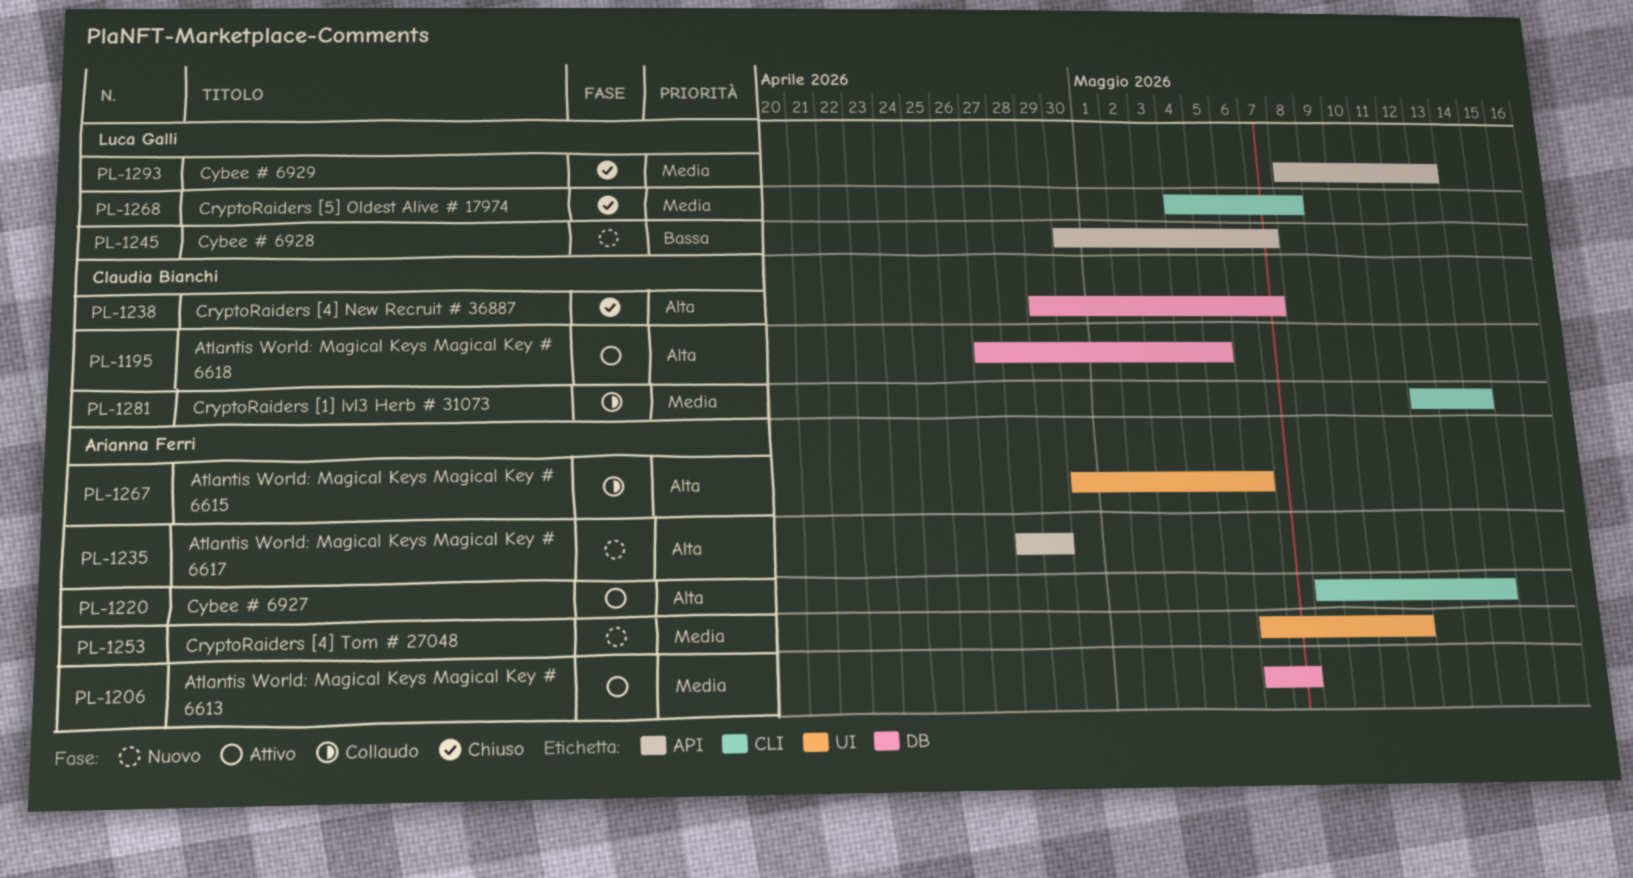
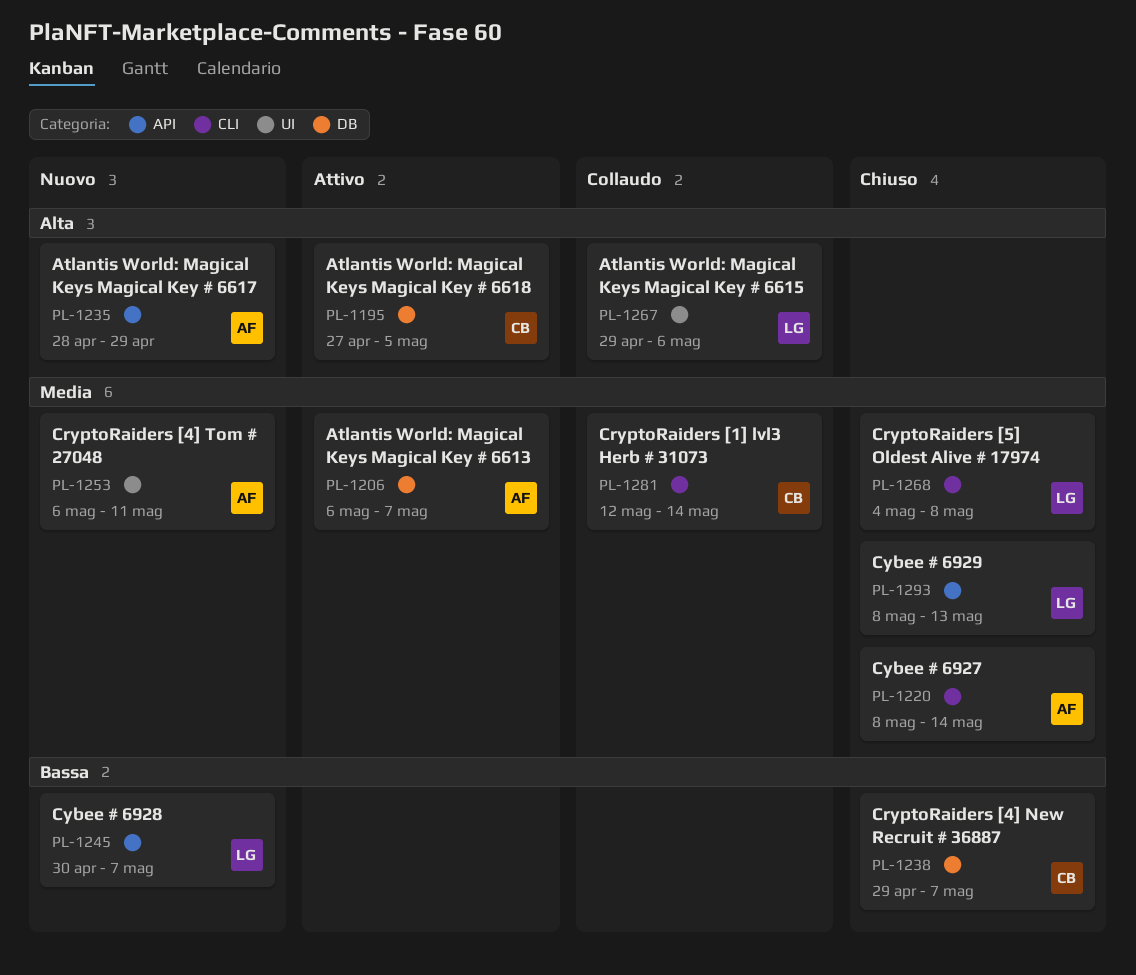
PL-1220, status: Attivo -> Chiuso
PL-1220, priority: Alta -> Media
PL-1238, priority: Alta -> Bassa
PL-1267, owner: Arianna Ferri -> Luca Galli
PL-1267, start: Apr 30 -> Apr 29

